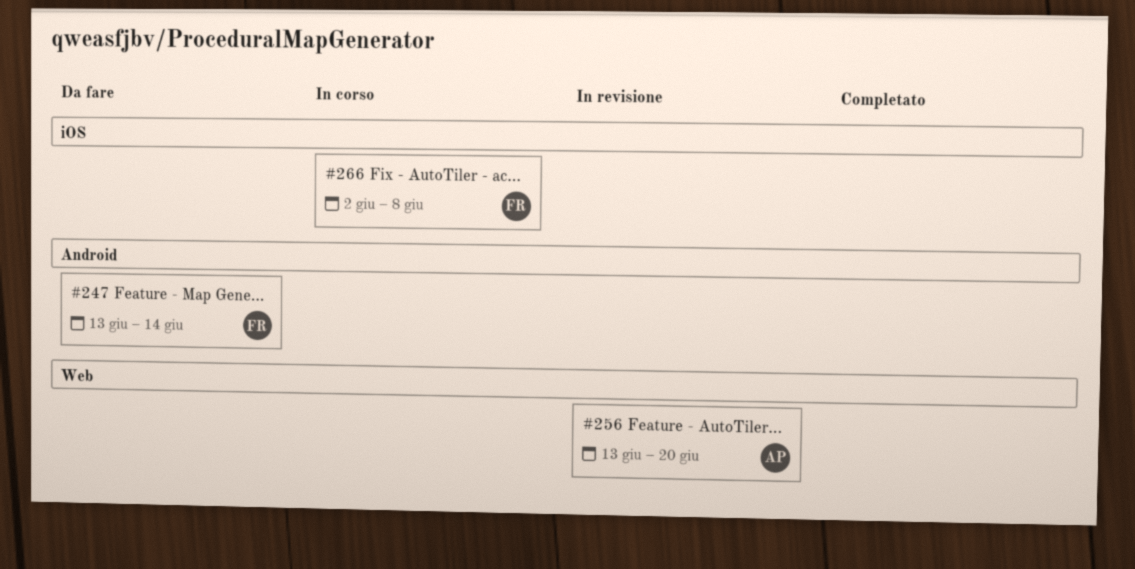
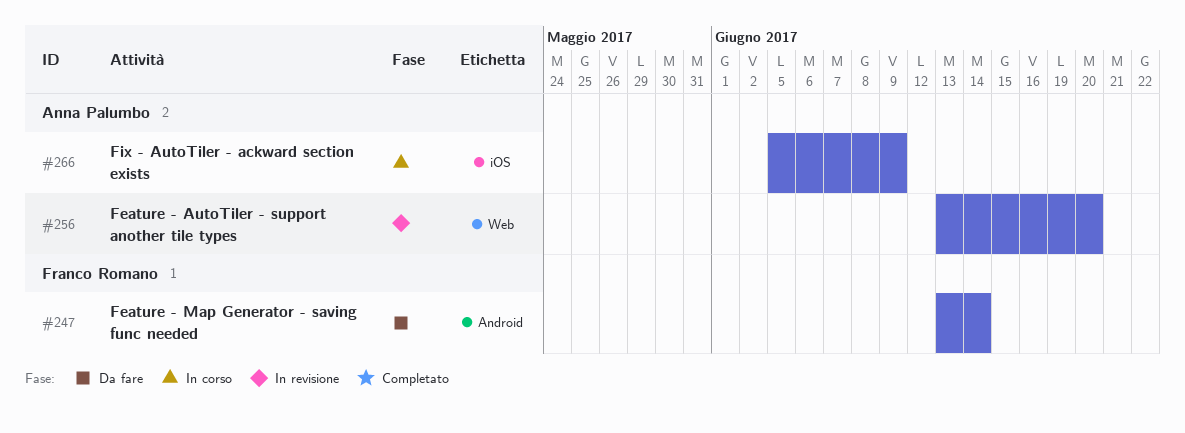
#266, owner: Franco Romano -> Anna Palumbo
#266, start: Jun 2 -> Jun 5
#266, due: Jun 8 -> Jun 9

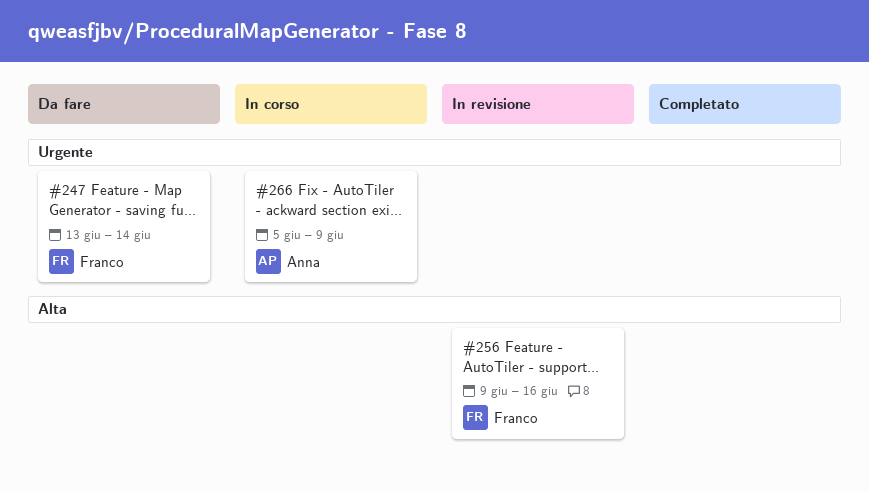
#256, owner: Anna Palumbo -> Franco Romano
#256, start: Jun 13 -> Jun 9
#256, due: Jun 20 -> Jun 16

